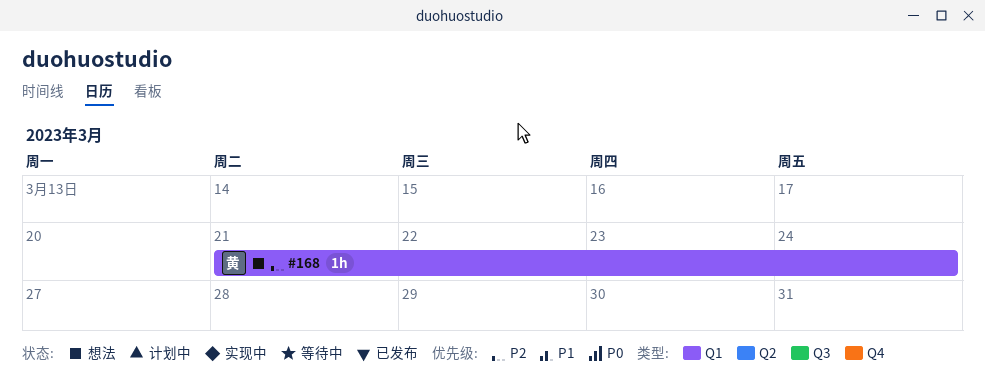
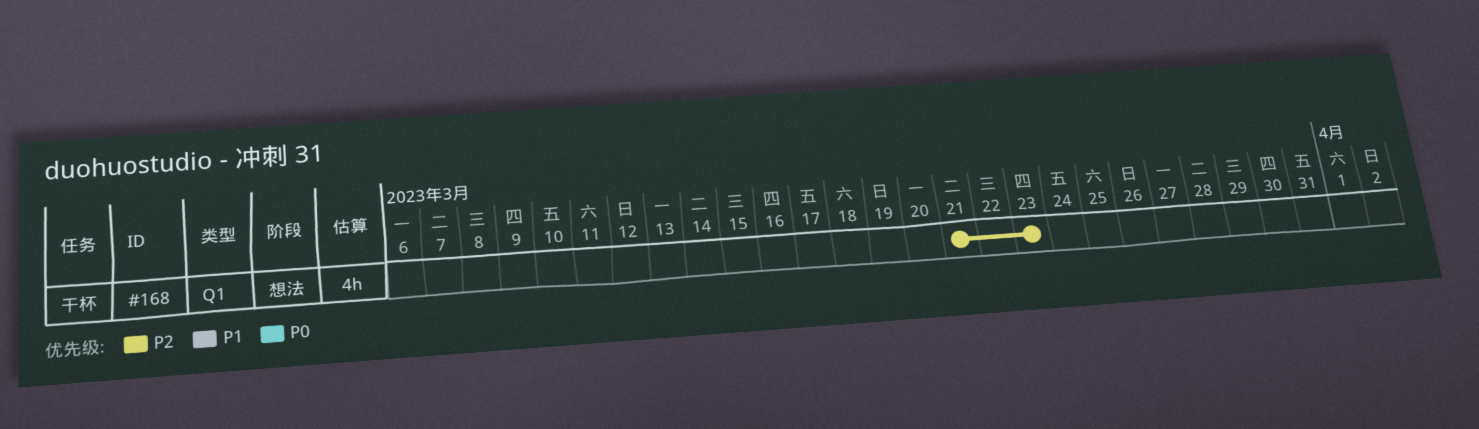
#168, estimate: 1h -> 4h
#168, due: Mar 24 -> Mar 23

